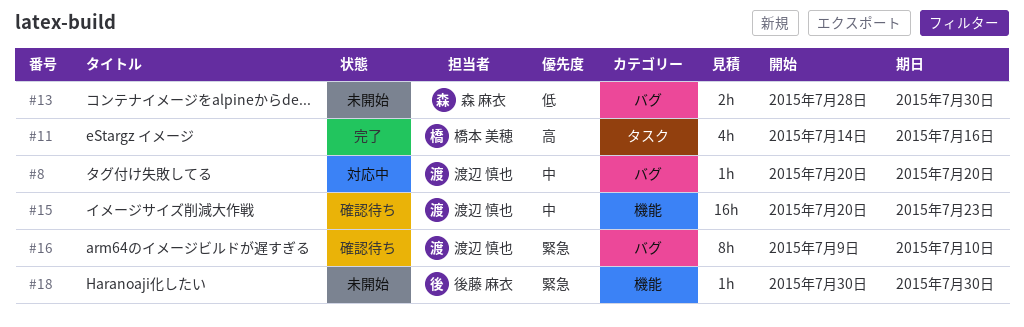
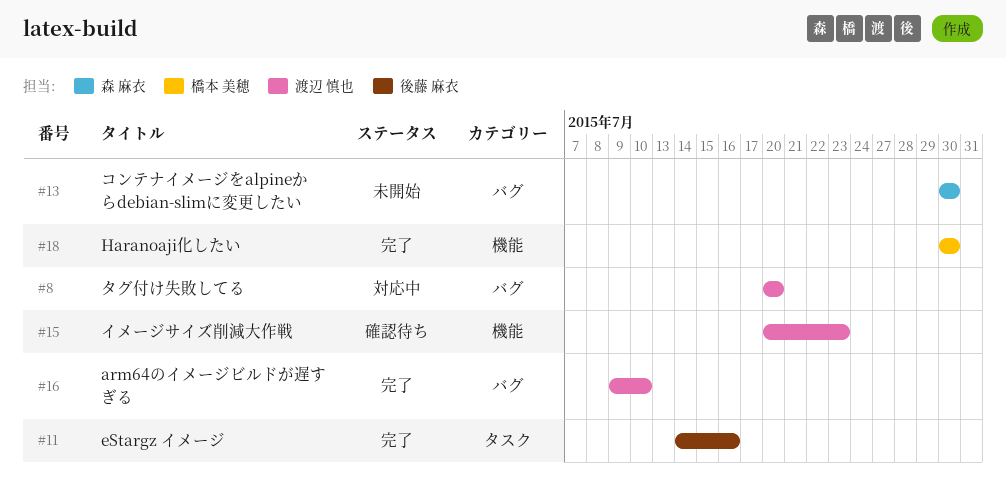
#11, owner: 橋本 美穂 -> 後藤 麻衣
#13, start: Jul 28 -> Jul 30
#16, status: 確認待ち -> 完了
#18, status: 未開始 -> 完了
#18, owner: 後藤 麻衣 -> 橋本 美穂

